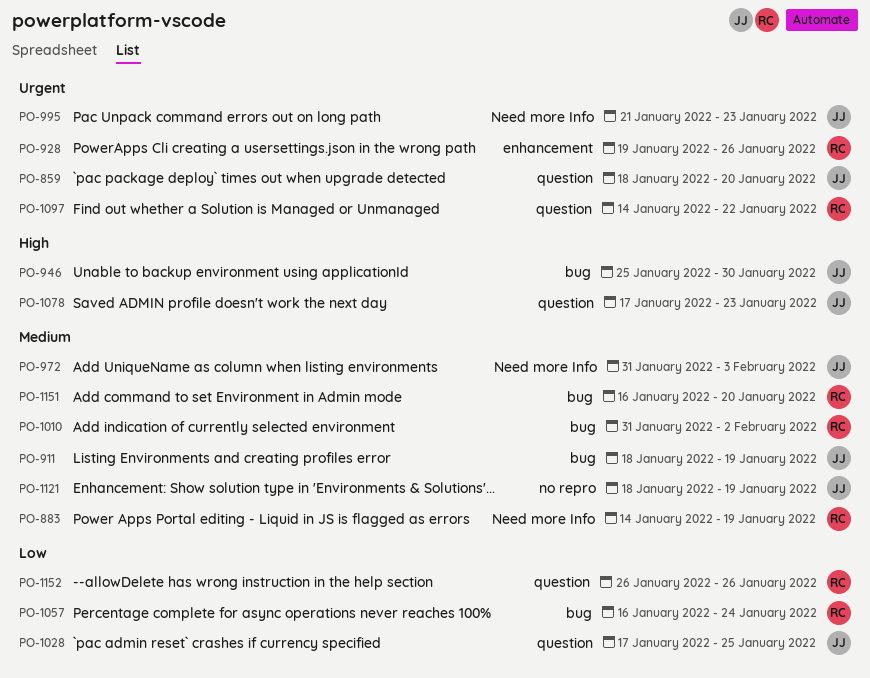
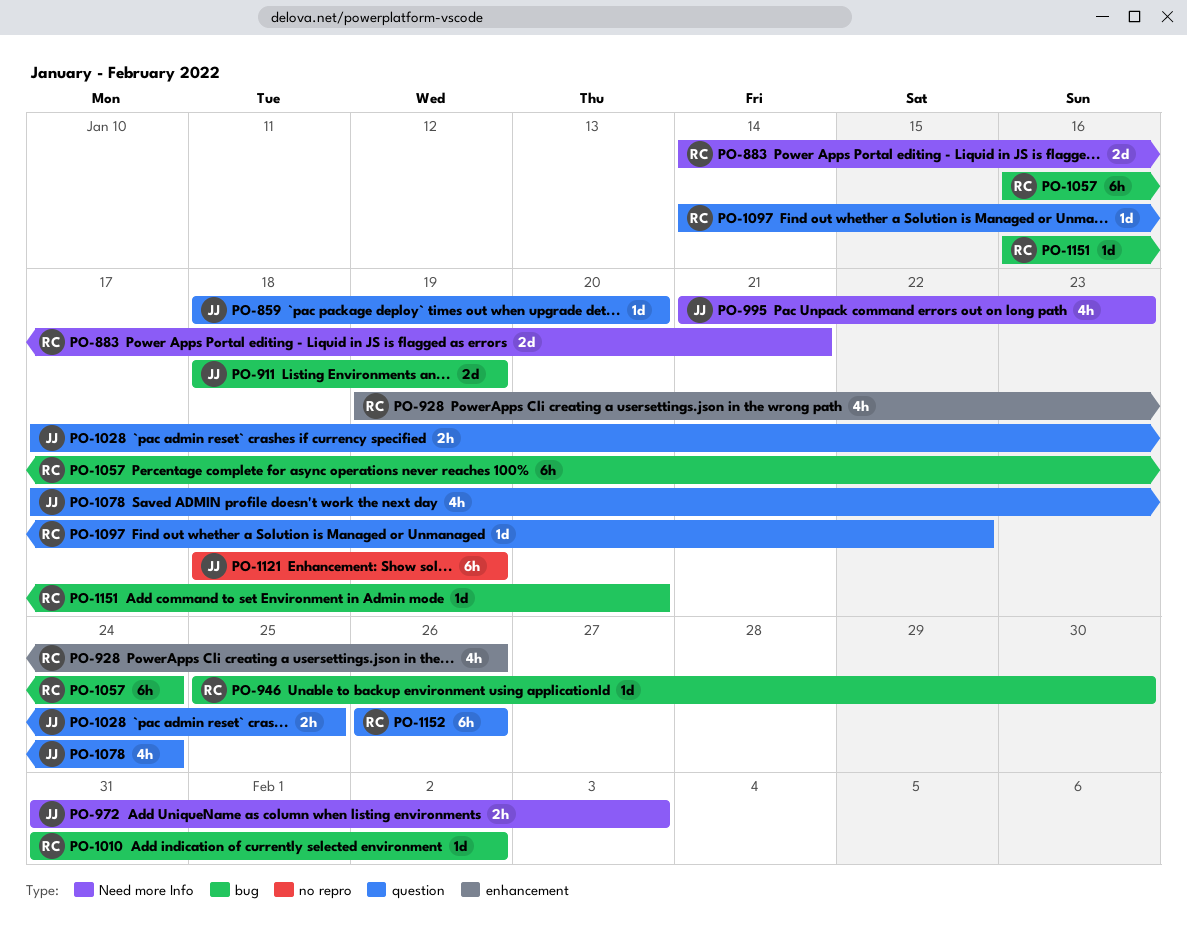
PO-883, due: Jan 19 -> Jan 21
PO-946, owner: JJ -> RC
PO-1078, due: Jan 23 -> Jan 24

